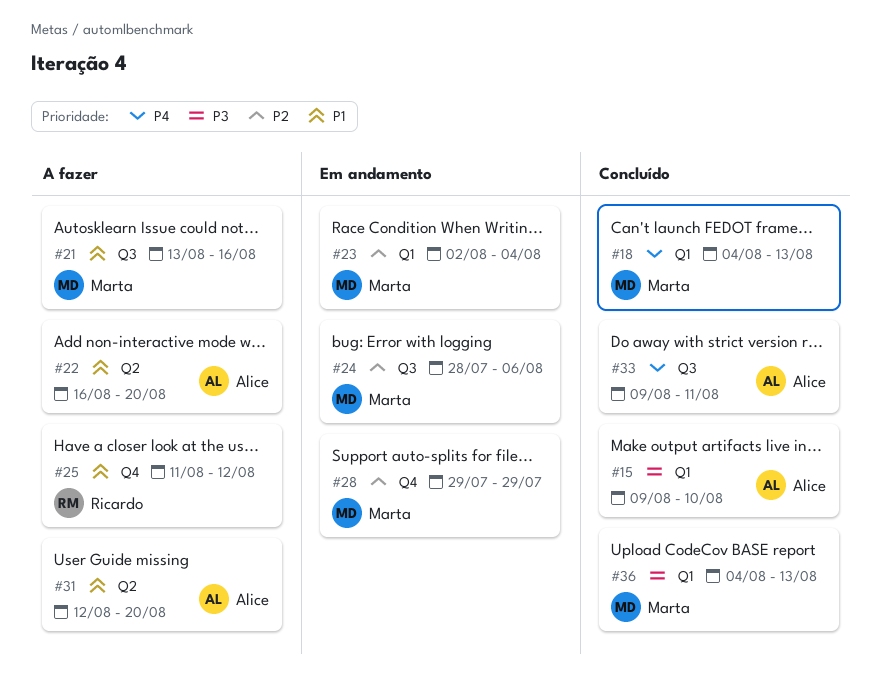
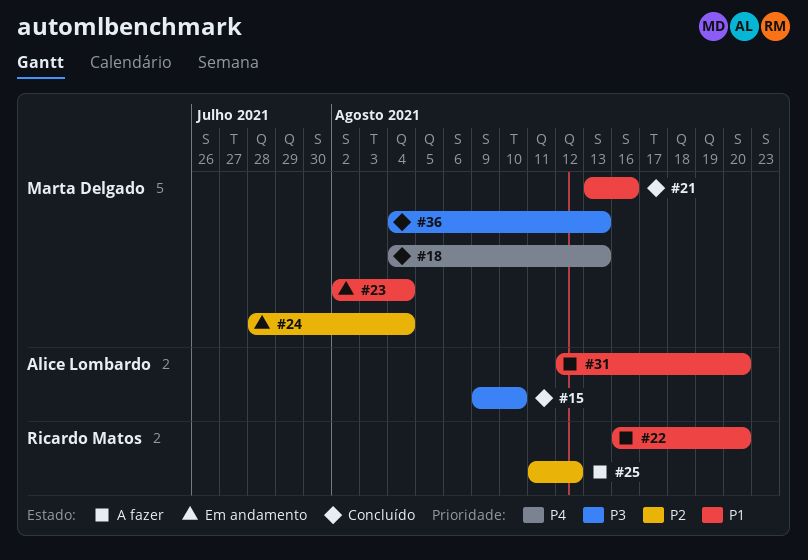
#21, status: A fazer -> Concluído
#22, owner: Alice Lombardo -> Ricardo Matos
#23, priority: P2 -> P1
#24, due: Aug 6 -> Aug 4
#25, priority: P1 -> P2
#28: present -> none
#33: present -> none

